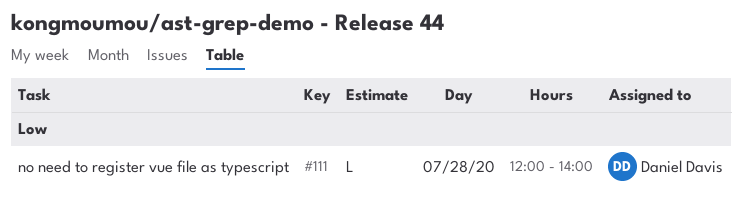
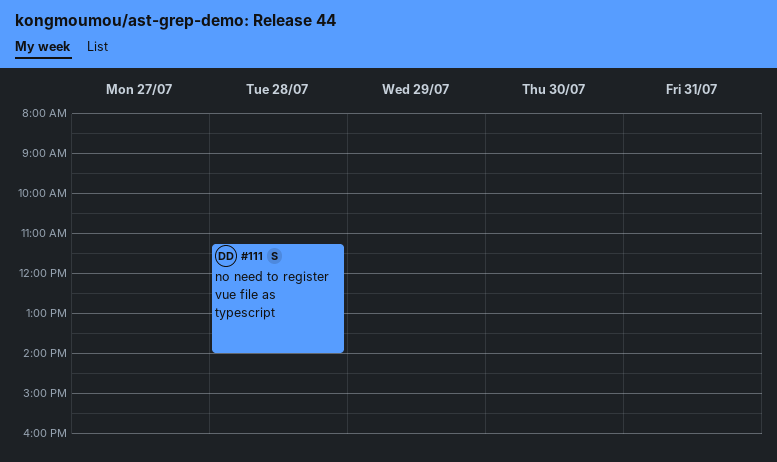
#111, estimate: L -> S
#111, begins: 12:00 -> 11:15

